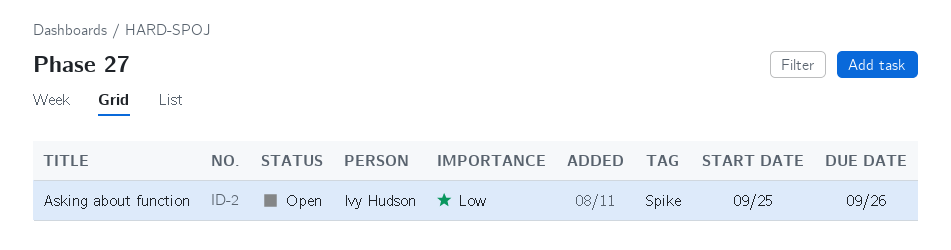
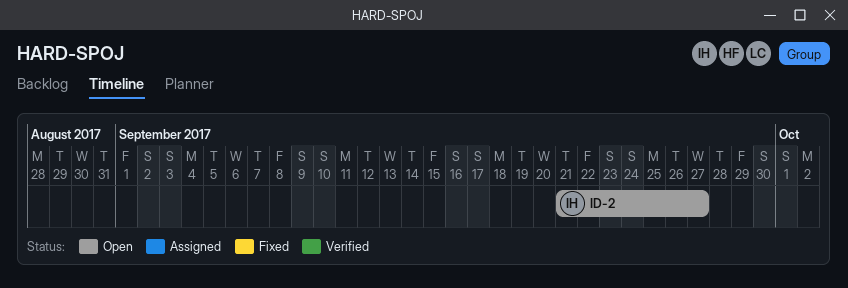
ID-2, start: Sep 25 -> Sep 21
ID-2, due: Sep 26 -> Sep 27

